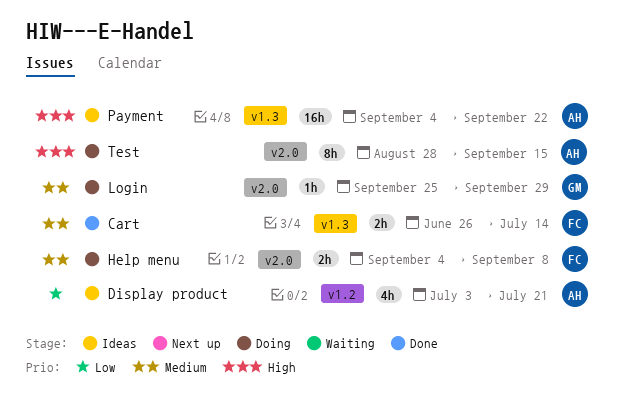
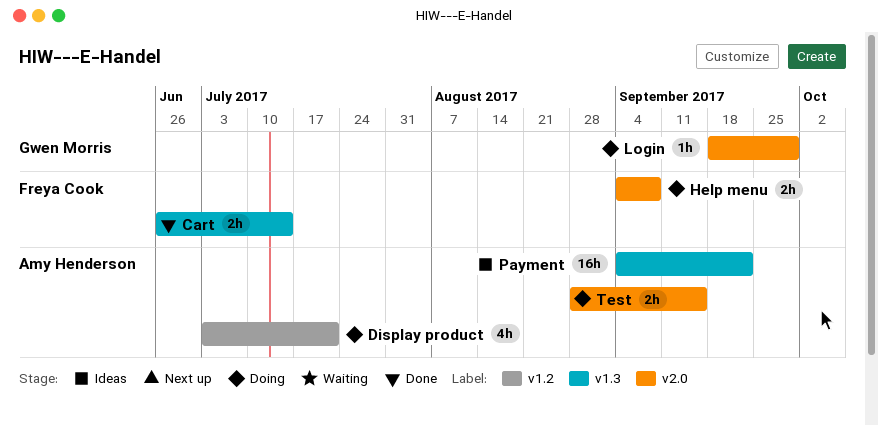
Display product, status: Ideas -> Doing
Login, start: Sep 25 -> Sep 18
Test, estimate: 8h -> 2h

